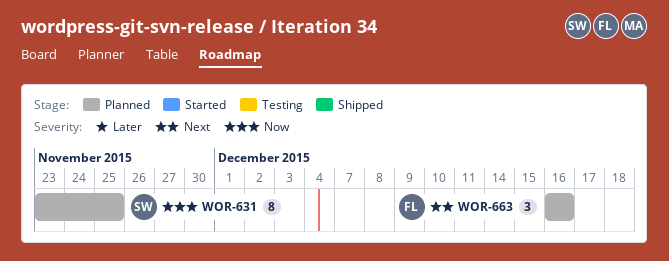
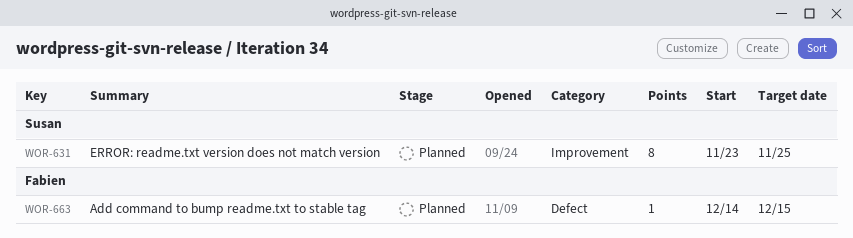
WOR-663, estimate: 3 -> 1
WOR-663, start: Dec 16 -> Dec 14
WOR-663, due: Dec 16 -> Dec 15

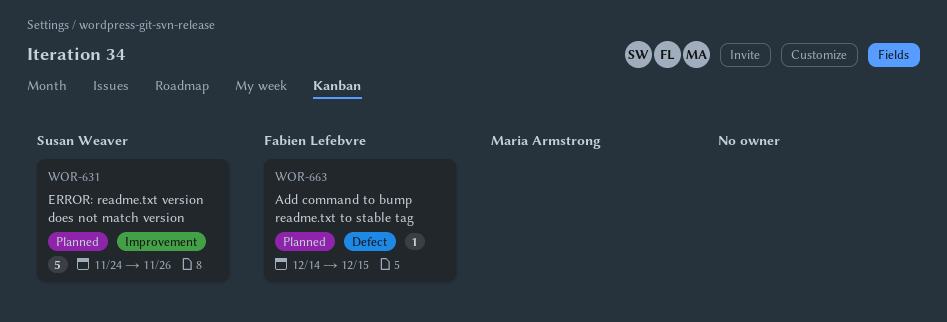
WOR-631, estimate: 8 -> 5
WOR-631, start: Nov 23 -> Nov 24
WOR-631, due: Nov 25 -> Nov 26

